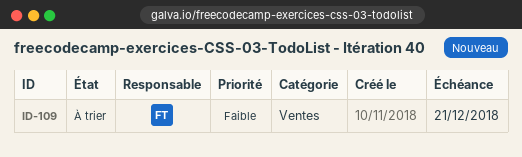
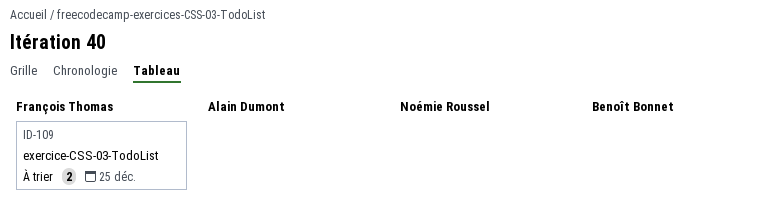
ID-109, due: Dec 21 -> Dec 25

